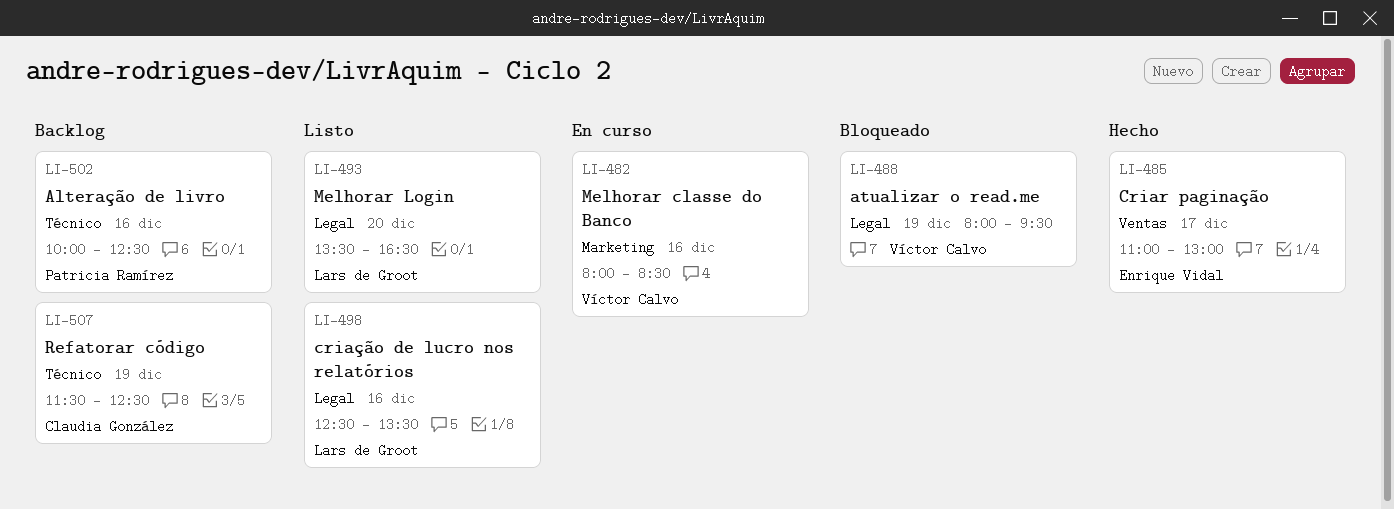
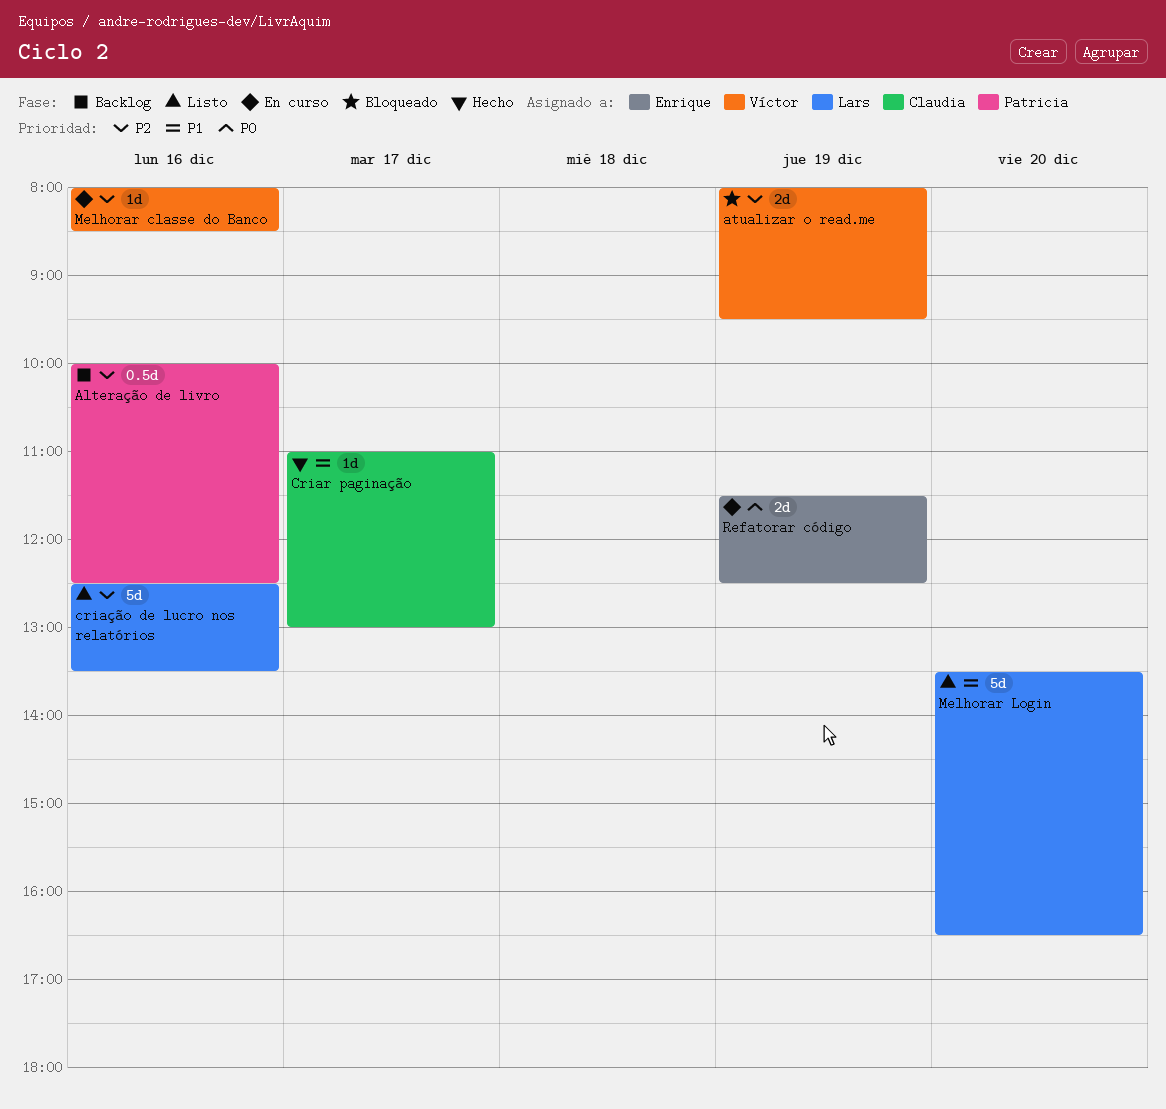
Criar paginação, owner: Enrique Vidal -> Claudia González
Refatorar código, status: Backlog -> En curso
Refatorar código, owner: Claudia González -> Enrique Vidal

